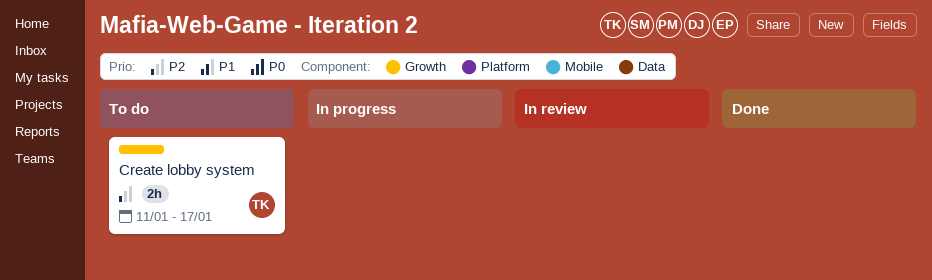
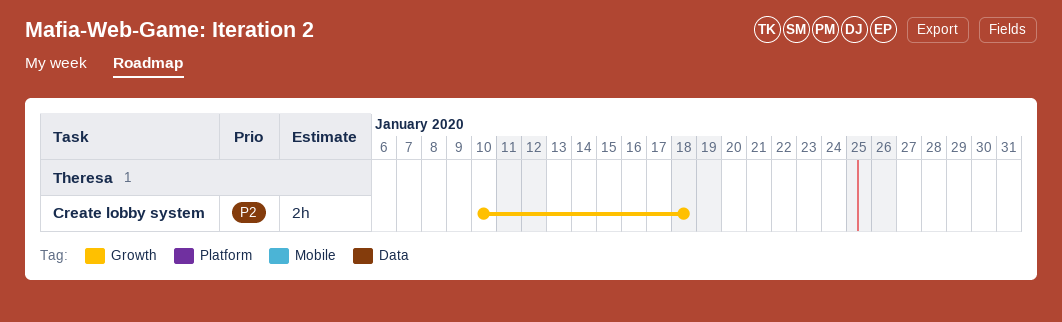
Create lobby system, start: Jan 11 -> Jan 10
Create lobby system, due: Jan 17 -> Jan 18

